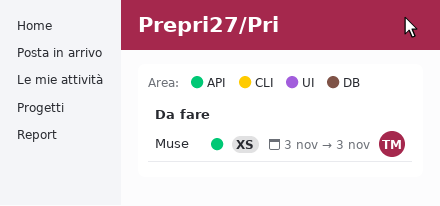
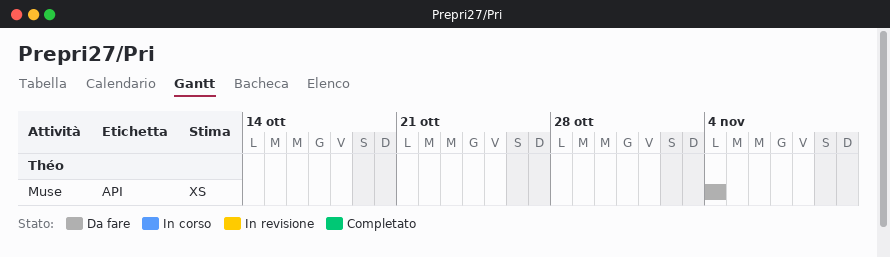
Muse, start: Nov 3 -> Nov 4
Muse, due: Nov 3 -> Nov 4

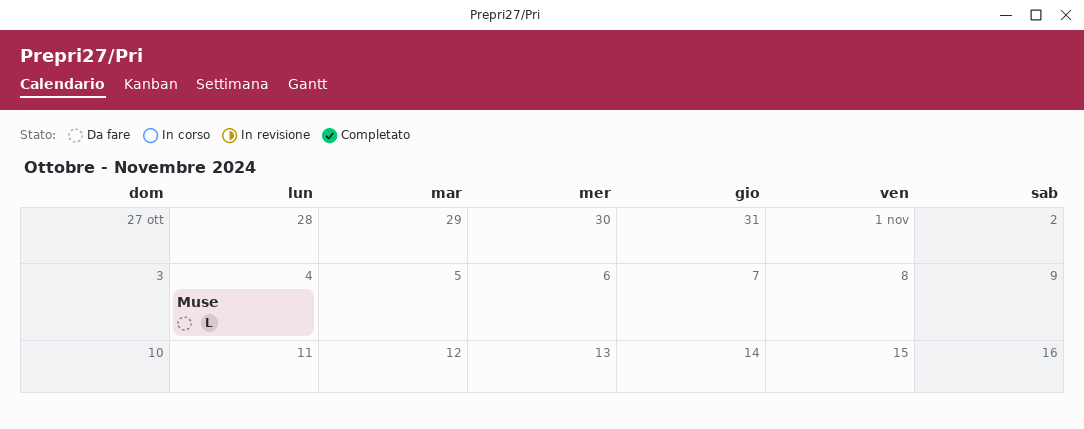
Muse, estimate: XS -> L

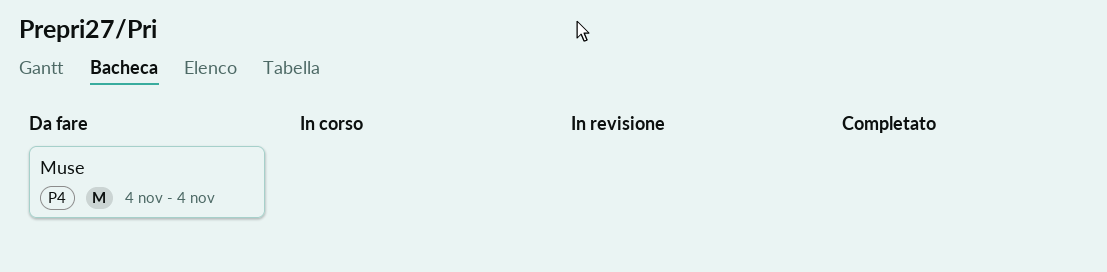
Muse, estimate: L -> M

